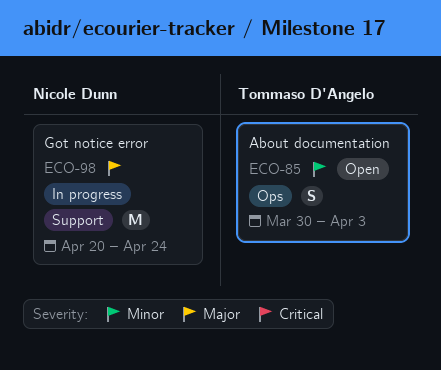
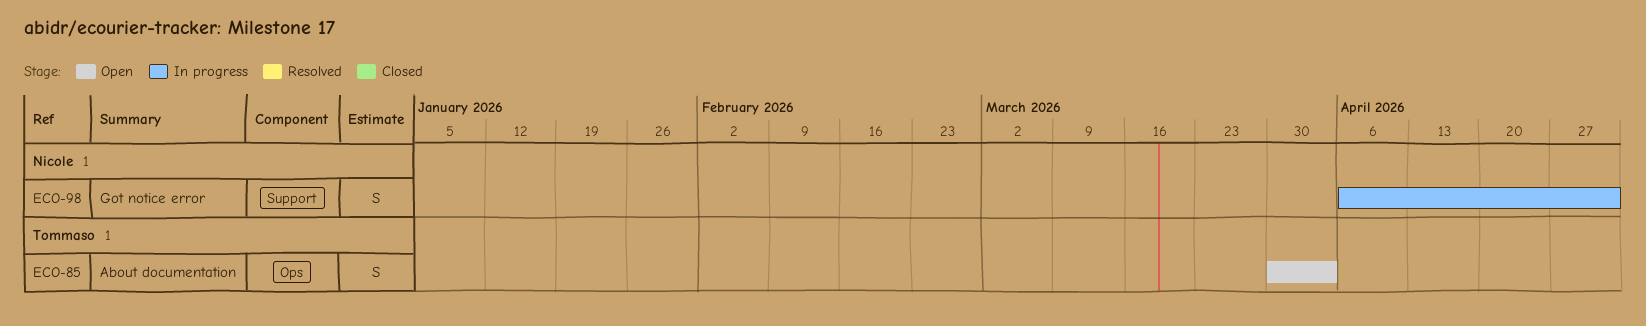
ECO-98, estimate: M -> S
ECO-98, start: Apr 20 -> Apr 6
ECO-98, due: Apr 24 -> May 1

